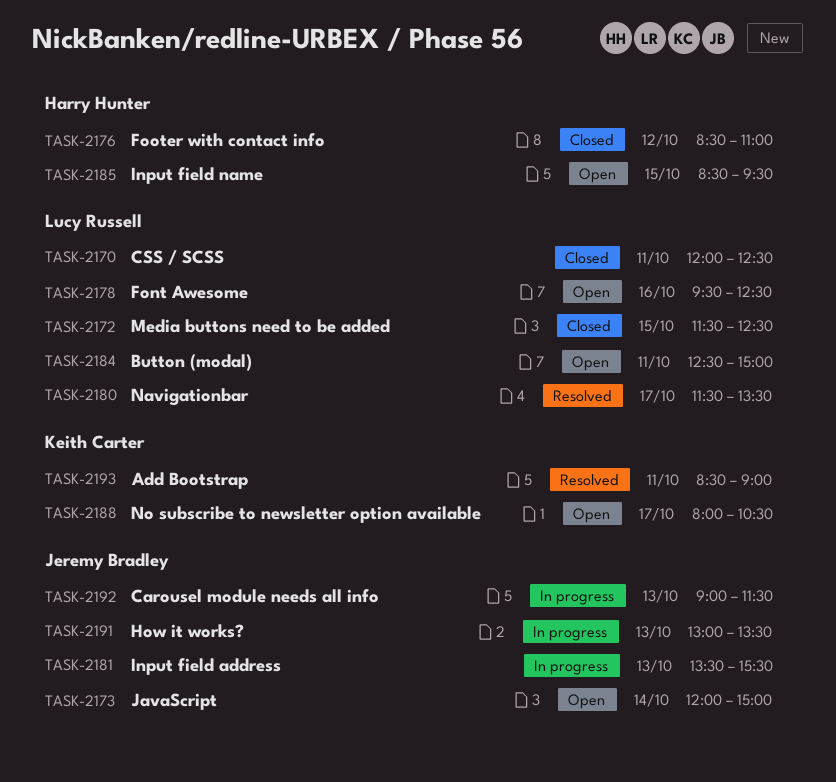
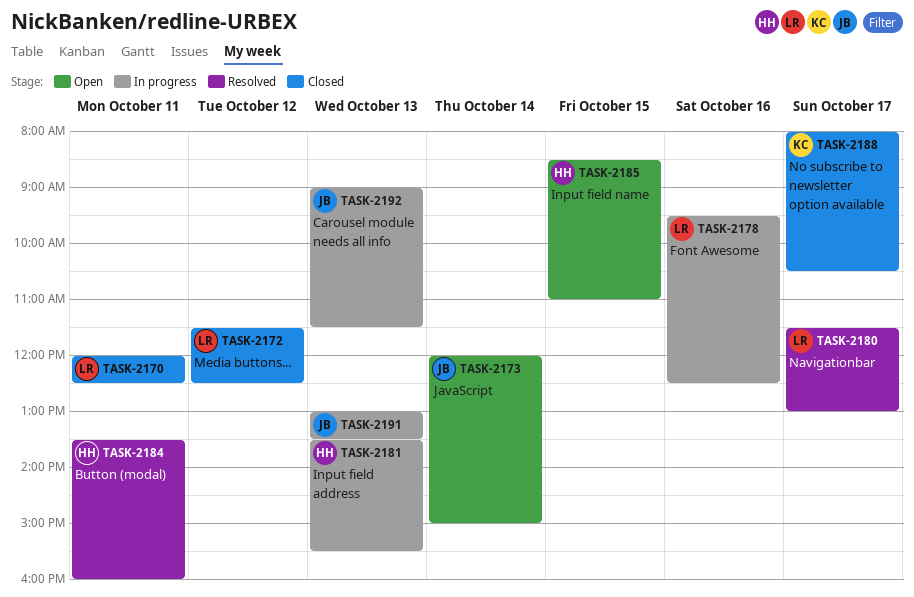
TASK-2172, day: Oct 15 -> Oct 12
TASK-2176: present -> none
TASK-2178, status: Open -> In progress
TASK-2180, ends: 13:30 -> 13:00
TASK-2181, owner: Jeremy Bradley -> Harry Hunter
TASK-2184, status: Open -> Resolved
TASK-2184, owner: Lucy Russell -> Harry Hunter
TASK-2184, begins: 12:30 -> 13:30
TASK-2184, ends: 15:00 -> 16:00
TASK-2185, ends: 09:30 -> 11:00
TASK-2188, status: Open -> Closed
TASK-2193: present -> none

